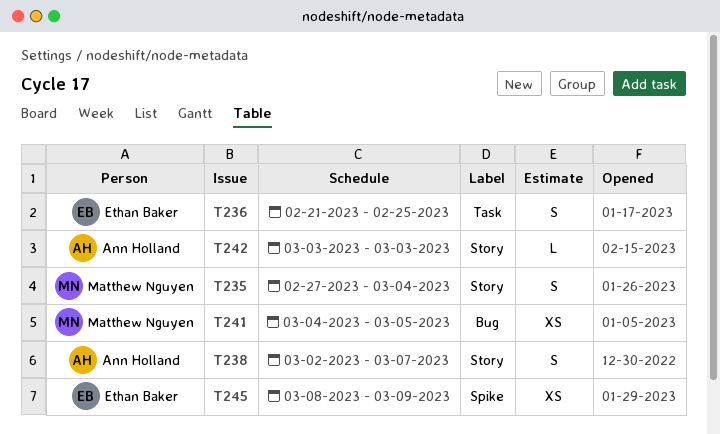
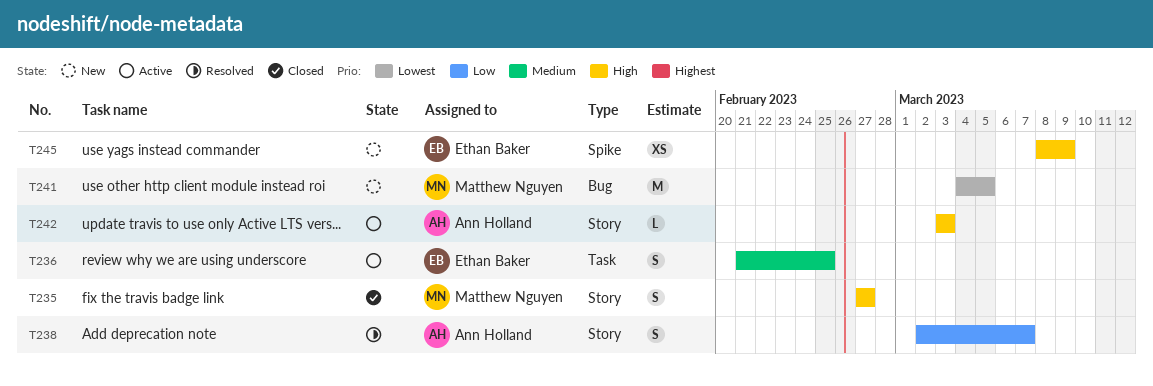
T235, due: Mar 4 -> Feb 27
T241, estimate: XS -> M

